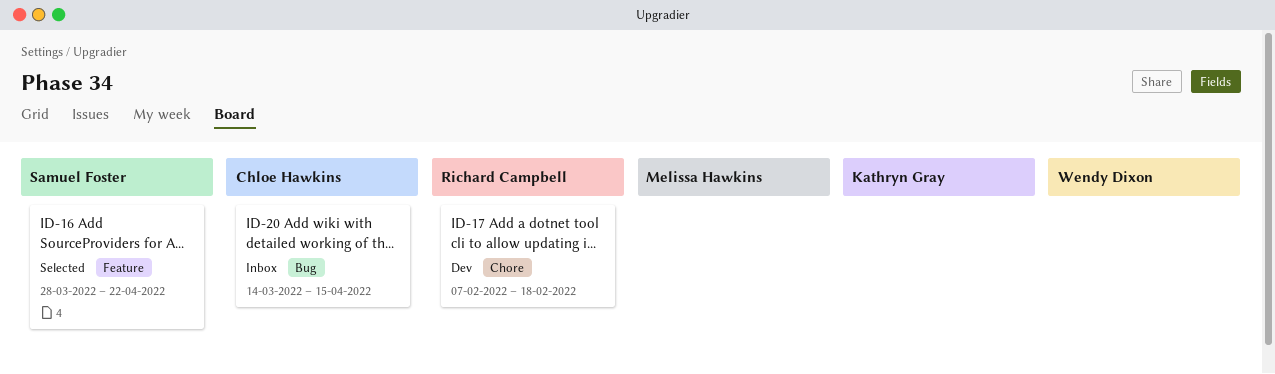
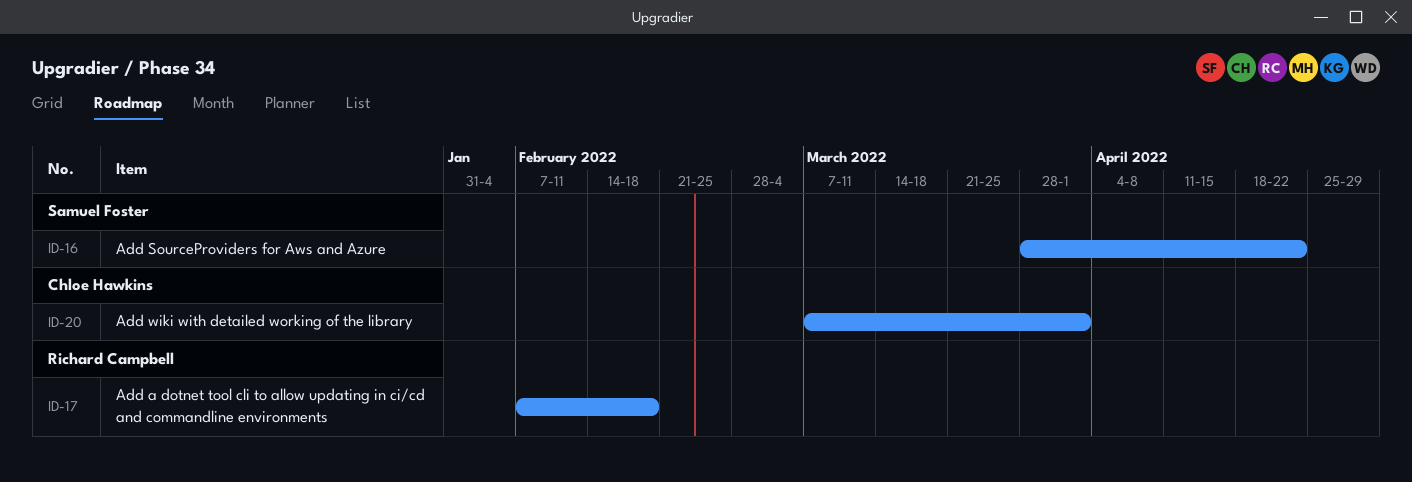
ID-20, start: Mar 14 -> Mar 7
ID-20, due: Apr 15 -> Apr 1

